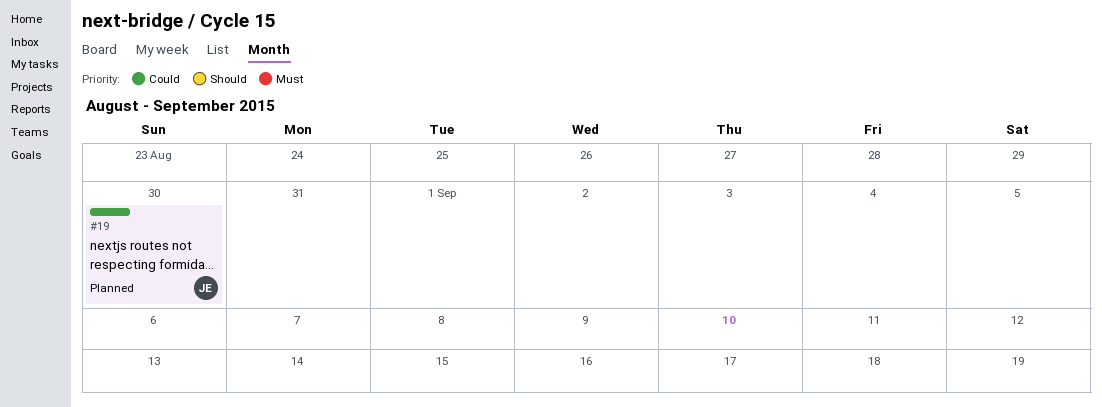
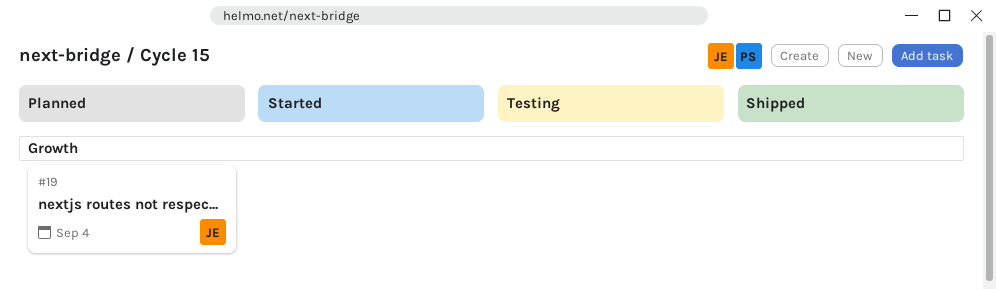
#19, due: Aug 30 -> Sep 4

